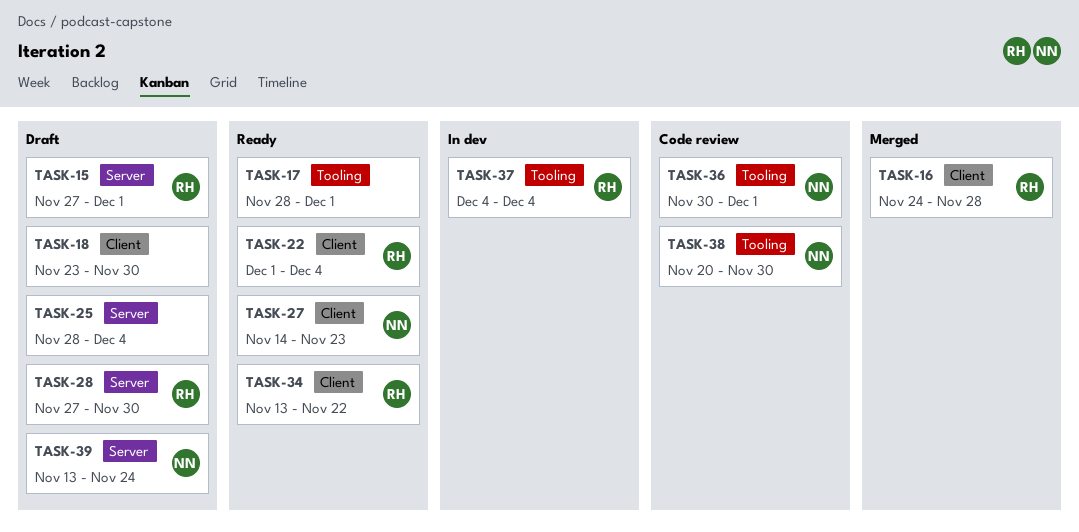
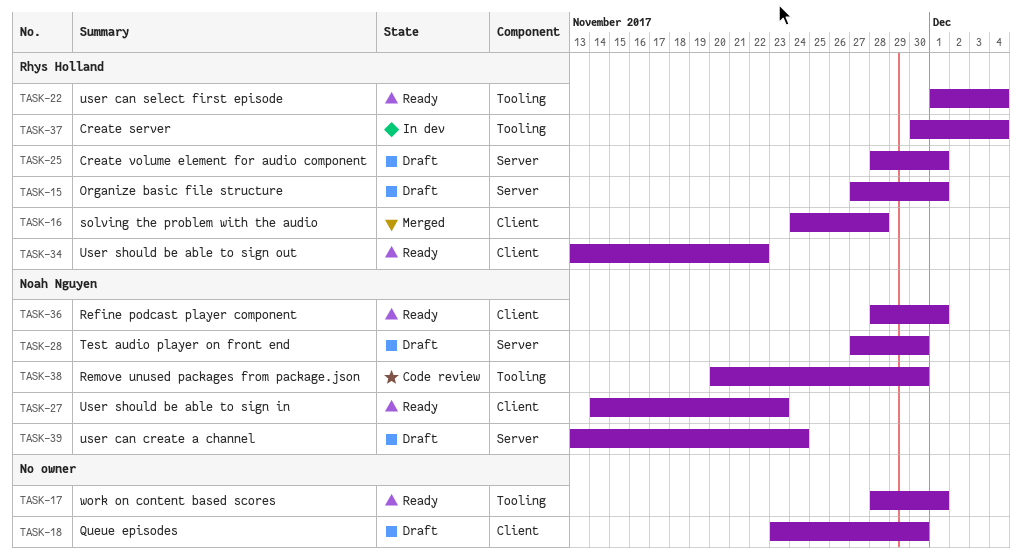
TASK-22, label: Client -> Tooling
TASK-25, owner: none -> Rhys Holland
TASK-25, due: Dec 4 -> Dec 1
TASK-28, owner: Rhys Holland -> Noah Nguyen
TASK-36, status: Code review -> Ready
TASK-36, label: Tooling -> Client
TASK-36, start: Nov 30 -> Nov 28
TASK-37, start: Dec 4 -> Nov 30

